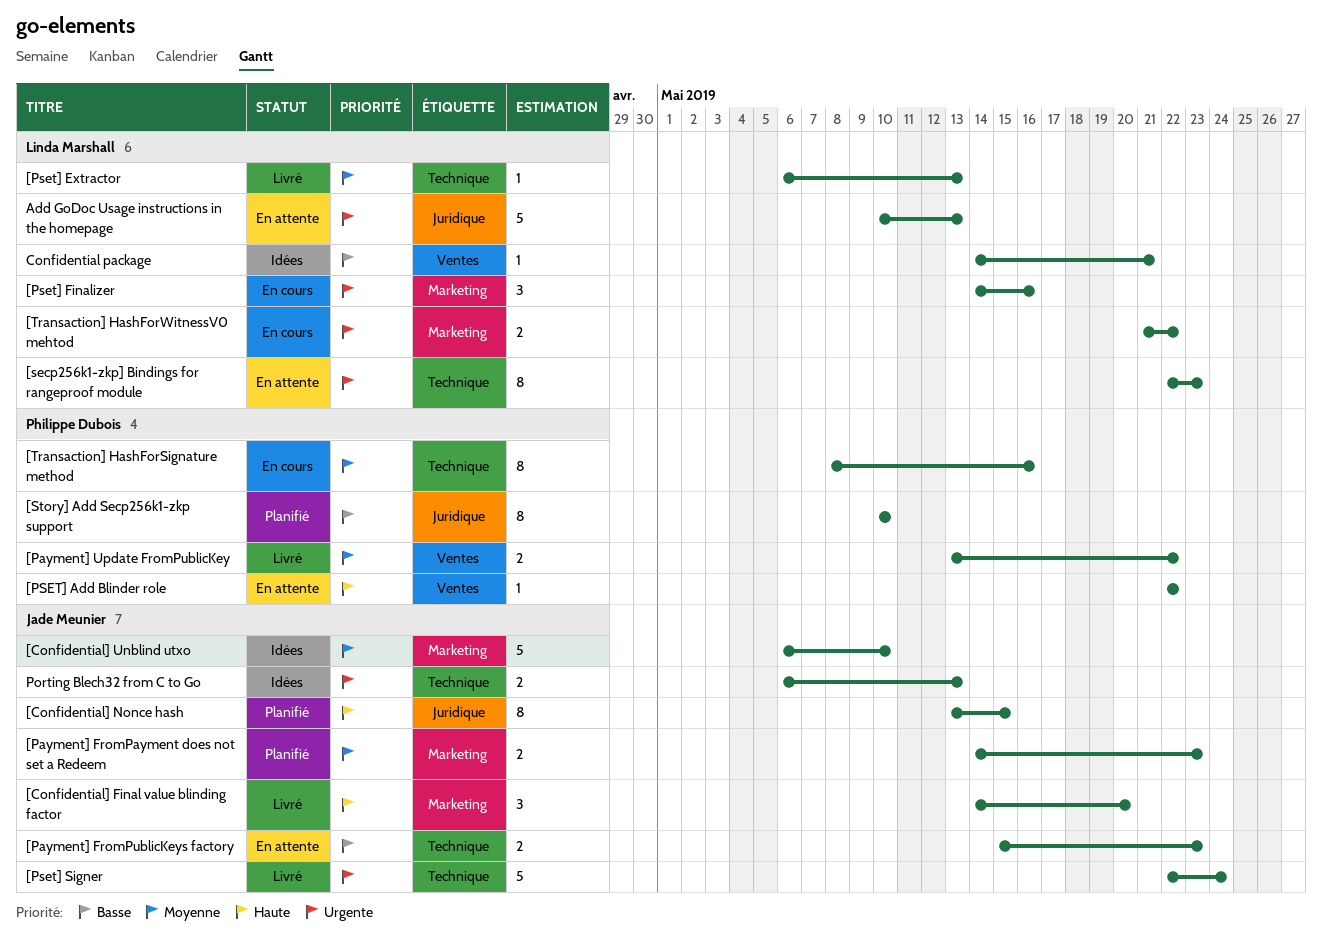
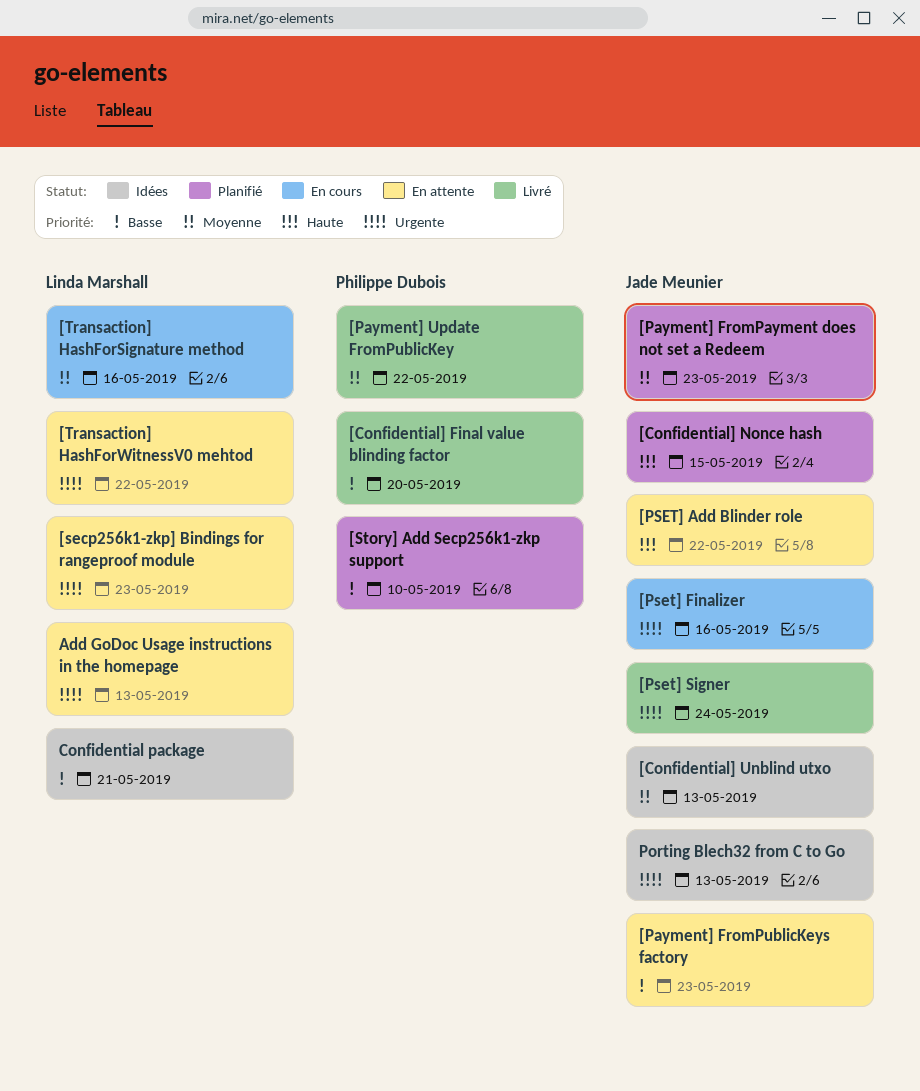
[Confidential] Final value blinding factor, owner: Jade Meunier -> Philippe Dubois
[Confidential] Final value blinding factor, priority: Haute -> Basse
[Confidential] Unblind utxo, due: May 10 -> May 13
[PSET] Add Blinder role, owner: Philippe Dubois -> Jade Meunier
[Pset] Extractor: present -> none
[Pset] Finalizer, owner: Linda Marshall -> Jade Meunier
[Transaction] HashForSignature method, owner: Philippe Dubois -> Linda Marshall
[Transaction] HashForWitnessV0 mehtod, status: En cours -> En attente

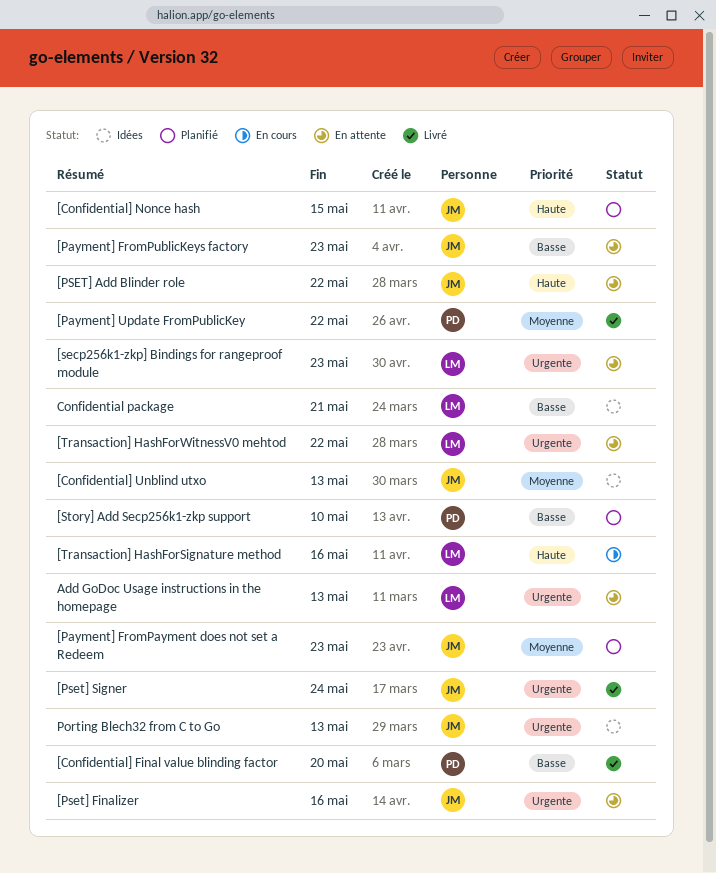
[Pset] Finalizer, status: En cours -> En attente
[Transaction] HashForSignature method, priority: Moyenne -> Haute

